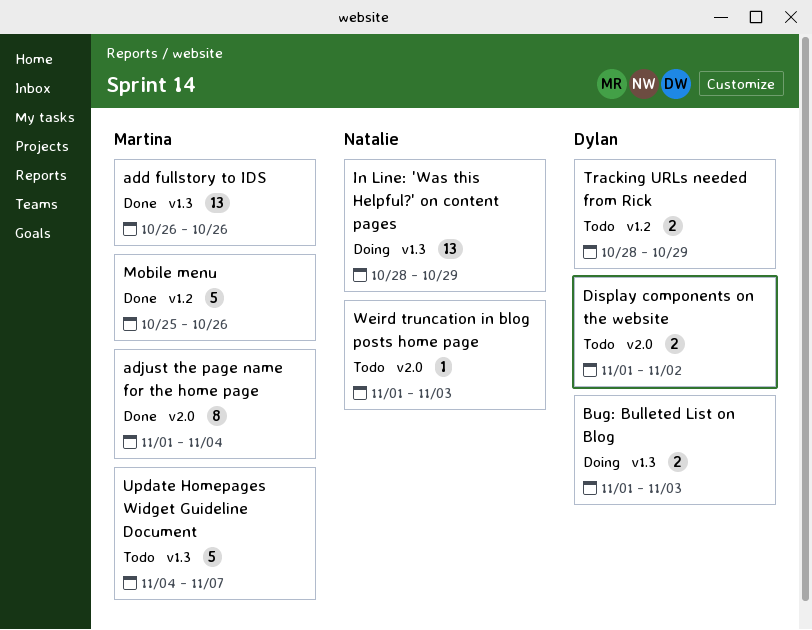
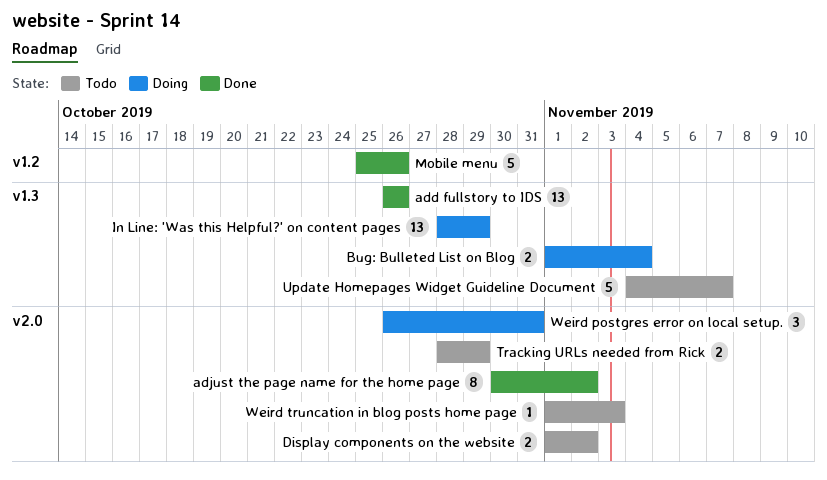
adjust the page name for the home page, start: Nov 1 -> Oct 30
adjust the page name for the home page, due: Nov 4 -> Nov 2
Bug: Bulleted List on Blog, due: Nov 3 -> Nov 4
Tracking URLs needed from Rick, label: v1.2 -> v2.0
Weird postgres error on local setup.: none -> present

